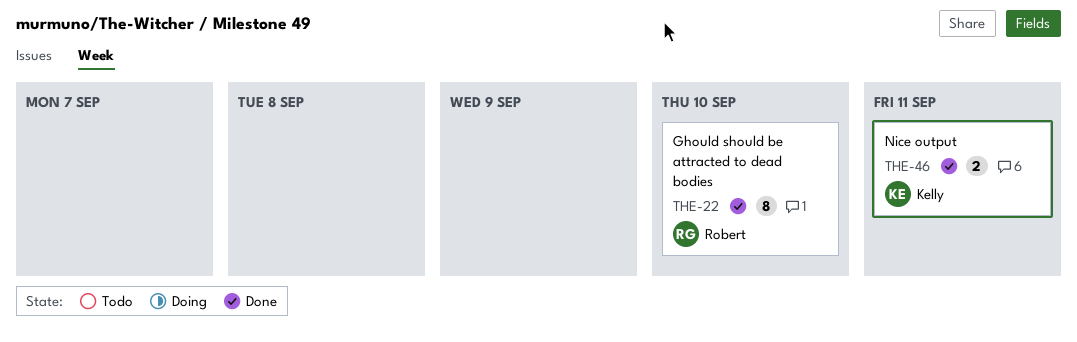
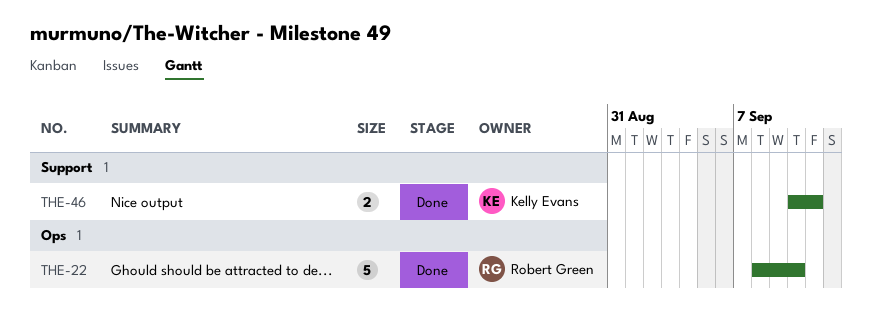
THE-22, estimate: 8 -> 5

